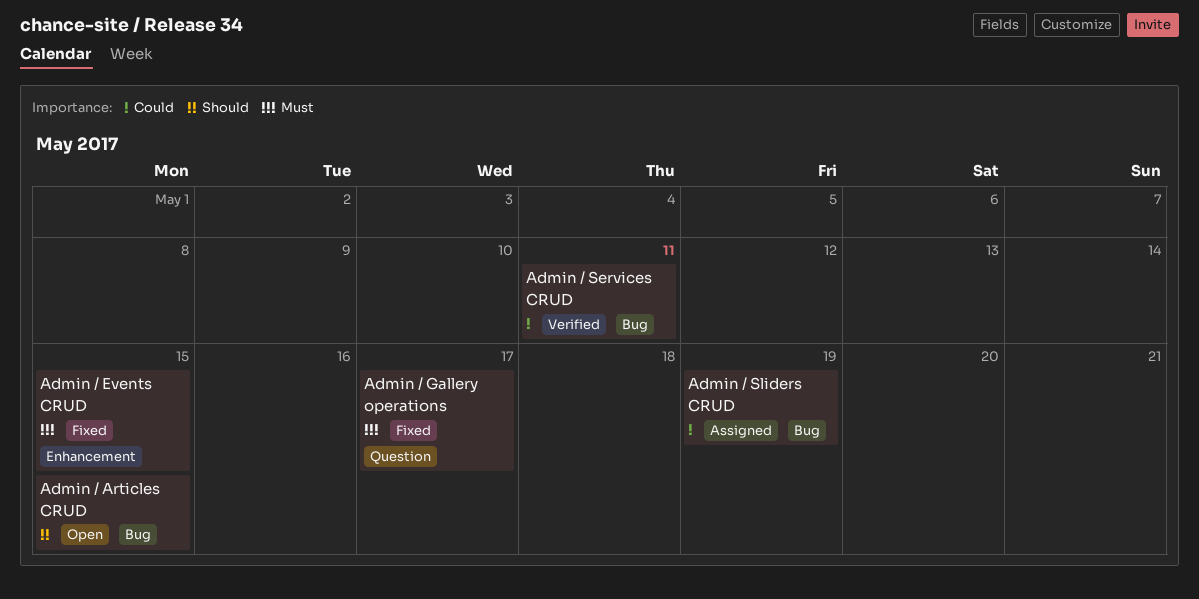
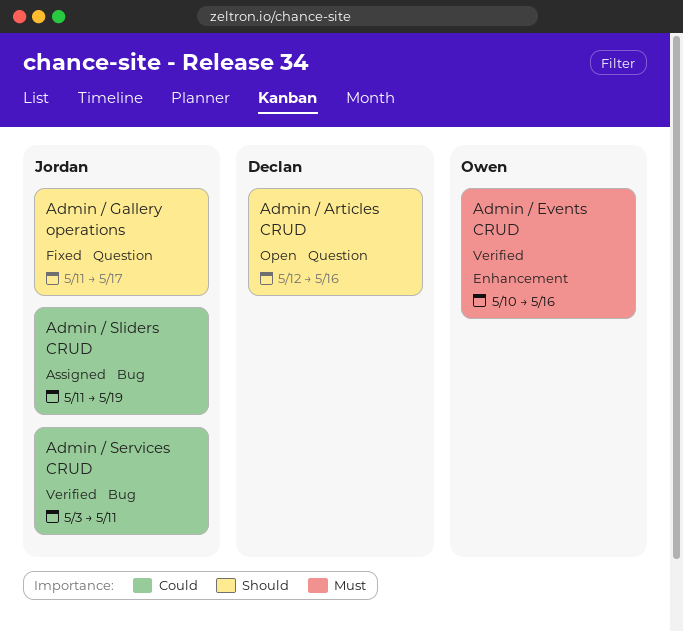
Admin / Articles CRUD, label: Bug -> Question
Admin / Articles CRUD, due: May 15 -> May 16
Admin / Events CRUD, status: Fixed -> Verified
Admin / Events CRUD, due: May 15 -> May 16
Admin / Gallery operations, priority: Must -> Should

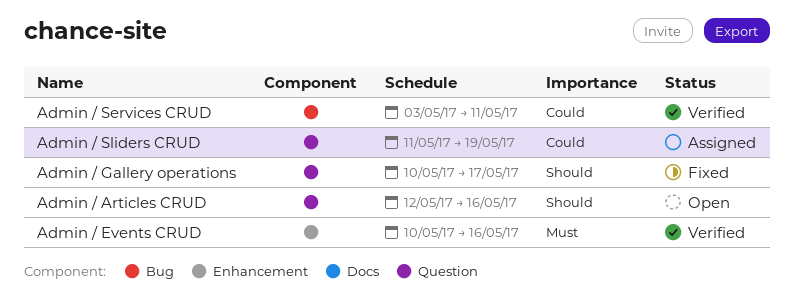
Admin / Gallery operations, start: May 11 -> May 10
Admin / Sliders CRUD, label: Bug -> Question

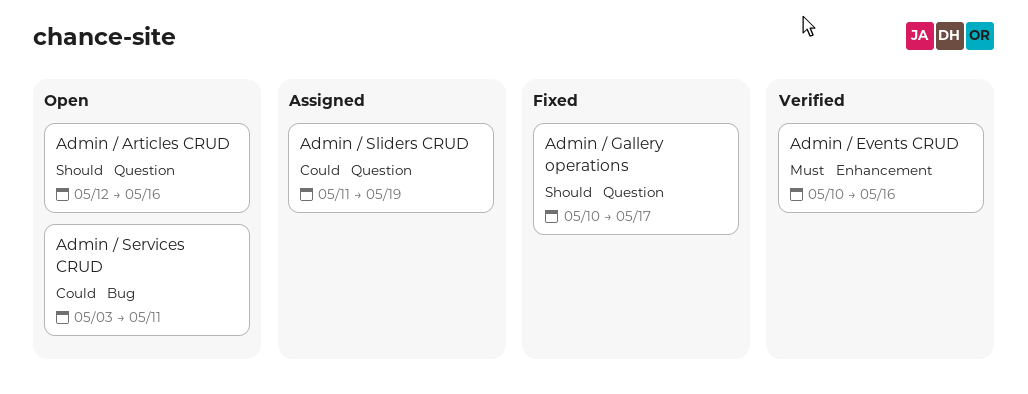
Admin / Services CRUD, status: Verified -> Open

